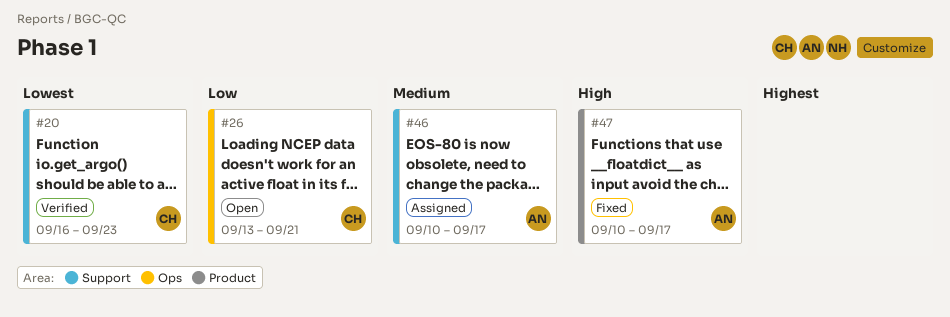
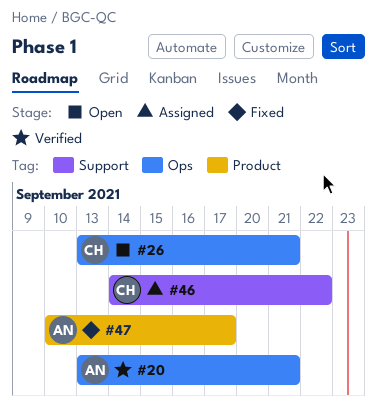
#20, owner: CH -> AN
#20, label: Support -> Ops
#20, start: Sep 16 -> Sep 13
#20, due: Sep 23 -> Sep 21
#46, owner: AN -> CH
#46, start: Sep 10 -> Sep 14
#46, due: Sep 17 -> Sep 22

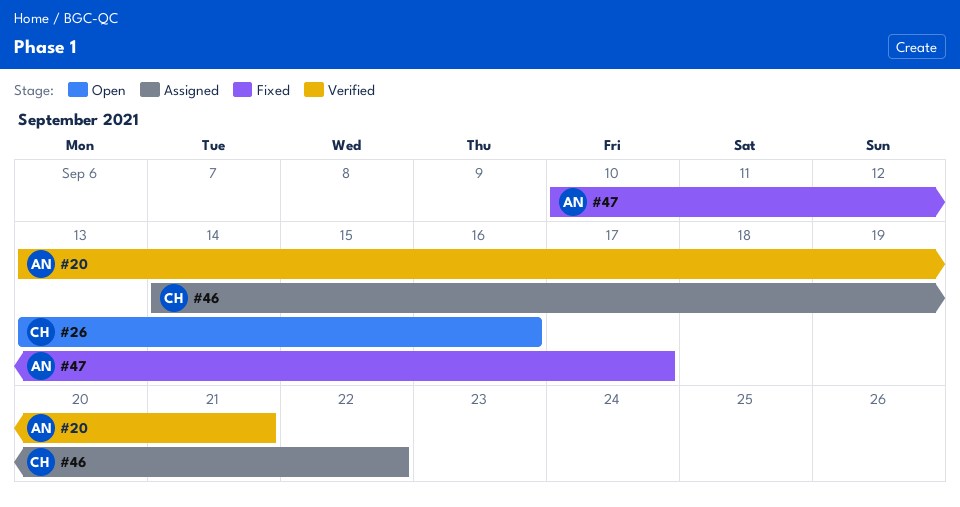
#26, due: Sep 21 -> Sep 16

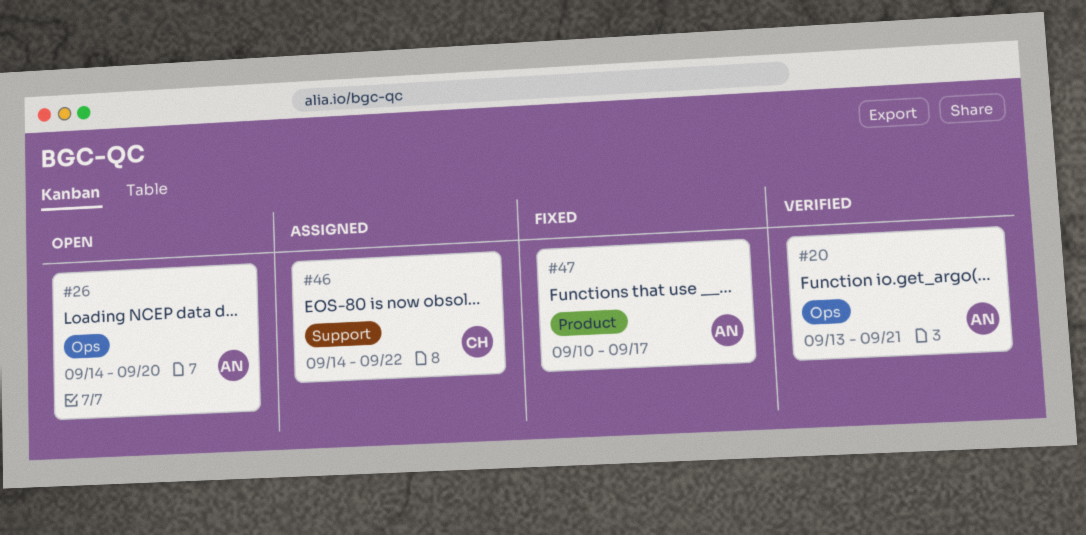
#26, owner: CH -> AN
#26, start: Sep 13 -> Sep 14
#26, due: Sep 16 -> Sep 20

